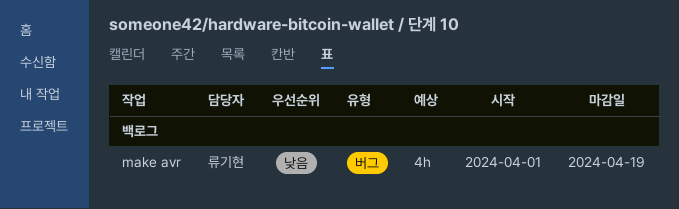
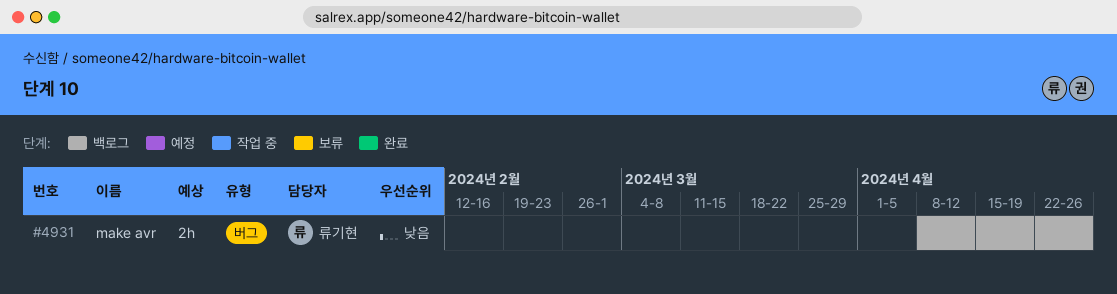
make avr, estimate: 4h -> 2h
make avr, start: Apr 1 -> Apr 8
make avr, due: Apr 19 -> Apr 26

